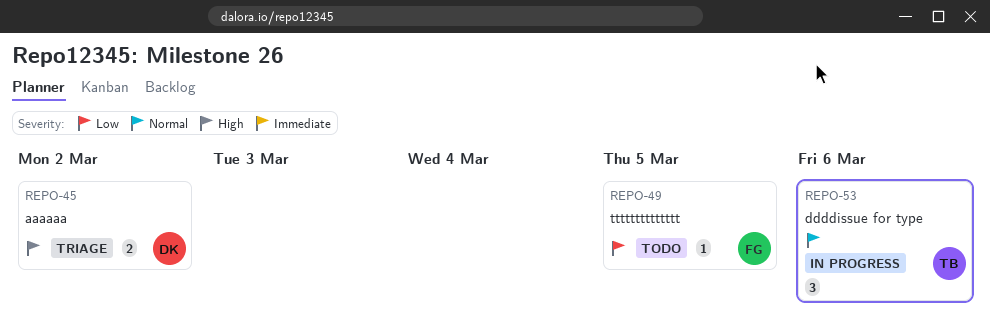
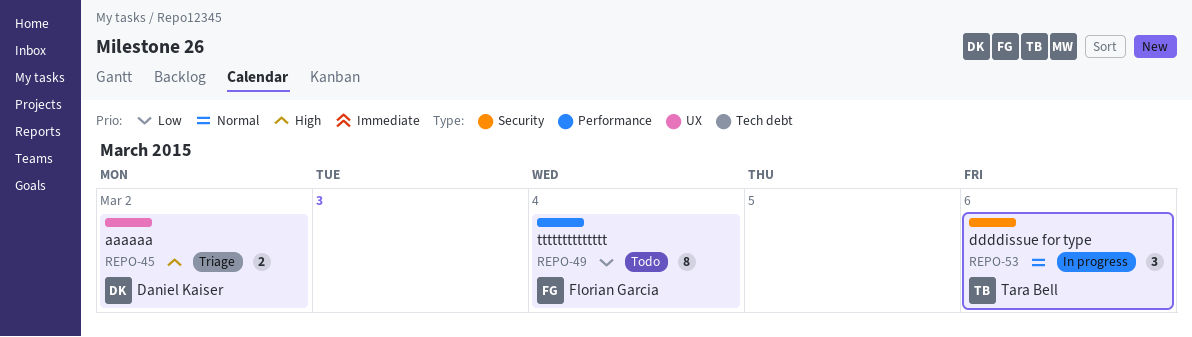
REPO-49, estimate: 1 -> 8
REPO-49, due: Mar 5 -> Mar 4

